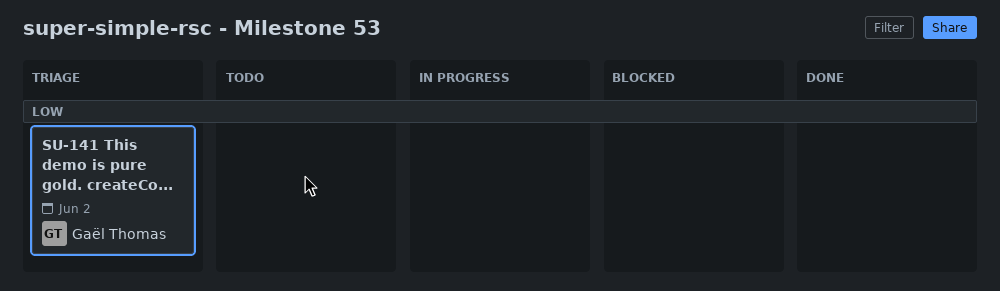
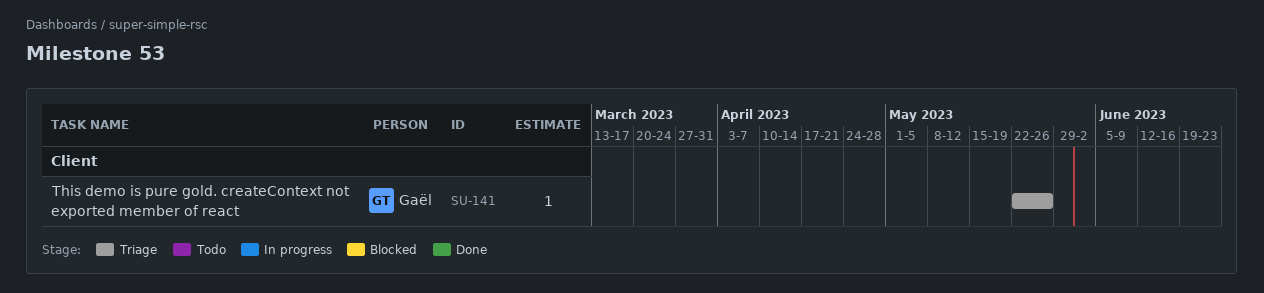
SU-141, due: Jun 2 -> May 26

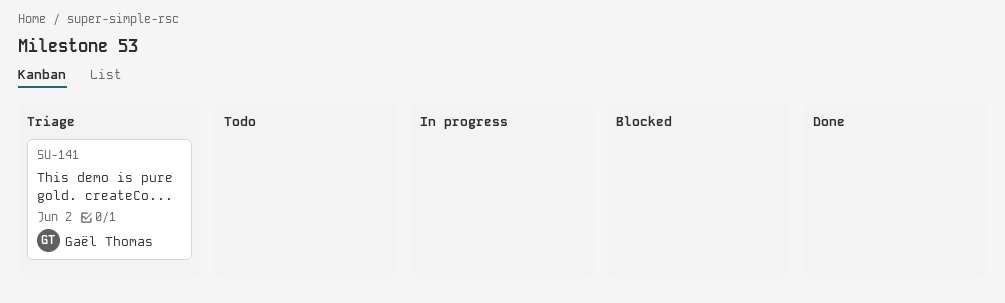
SU-141, due: May 26 -> Jun 2

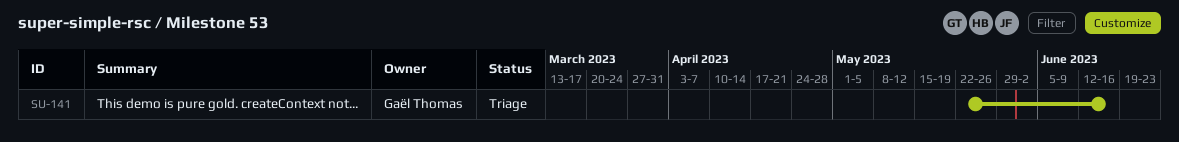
SU-141, due: Jun 2 -> Jun 16

